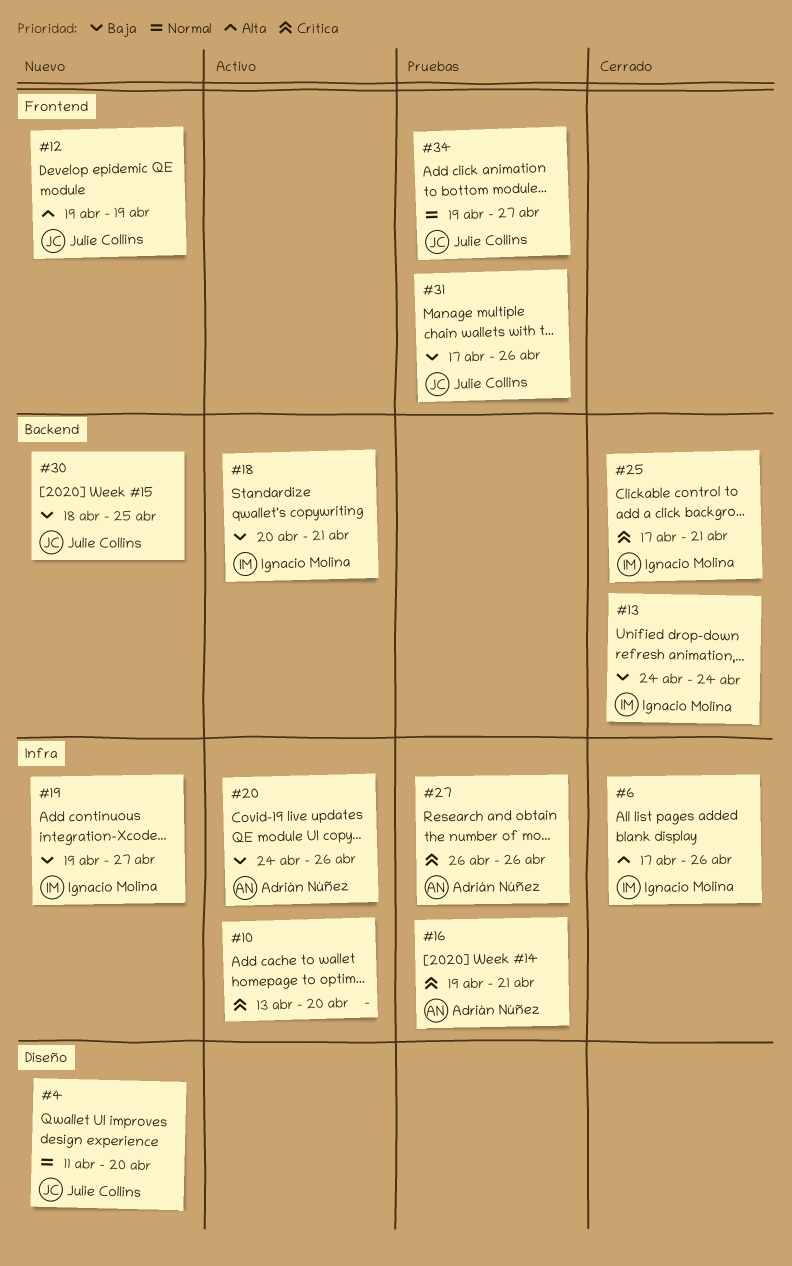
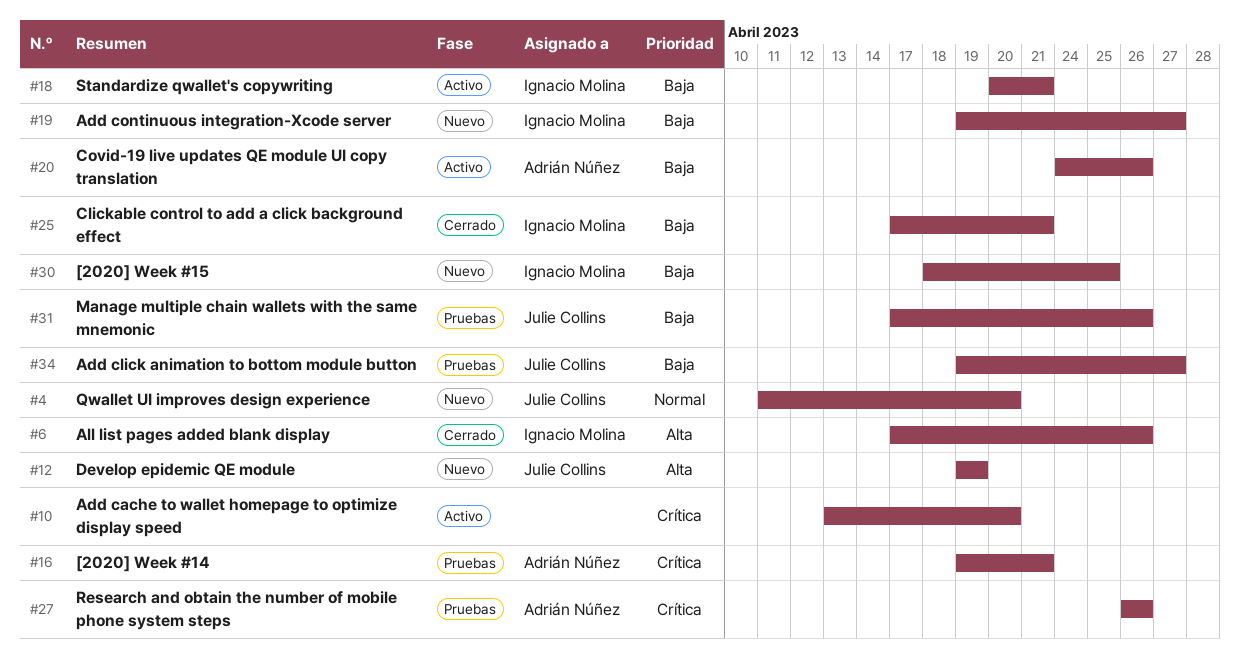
#13: present -> none
#25, priority: Crítica -> Baja
#30, owner: Julie Collins -> Ignacio Molina
#34, priority: Normal -> Baja

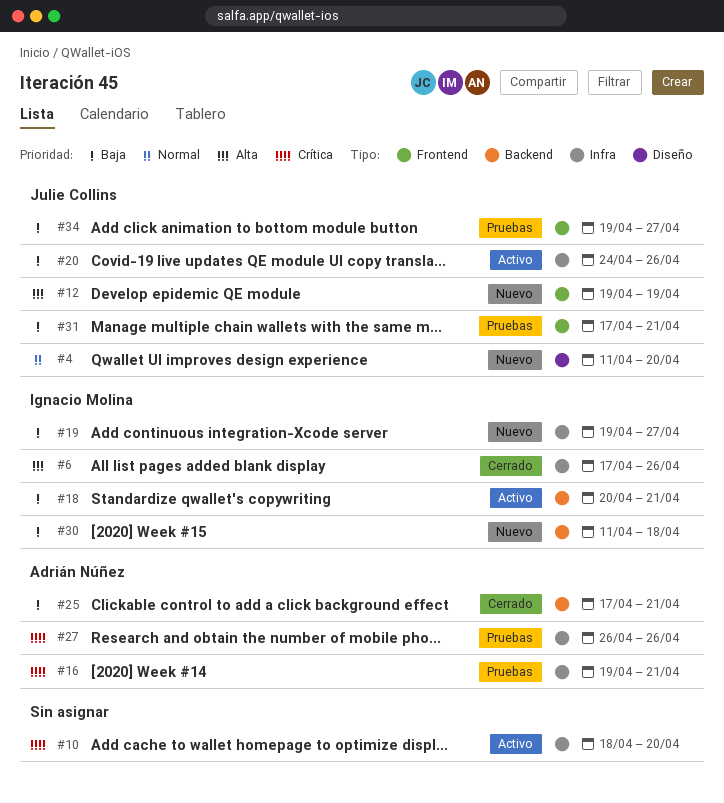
#10, start: Apr 13 -> Apr 18
#20, owner: Adrián Núñez -> Julie Collins
#25, owner: Ignacio Molina -> Adrián Núñez
#30, start: Apr 18 -> Apr 11
#30, due: Apr 25 -> Apr 18
#31, due: Apr 26 -> Apr 21

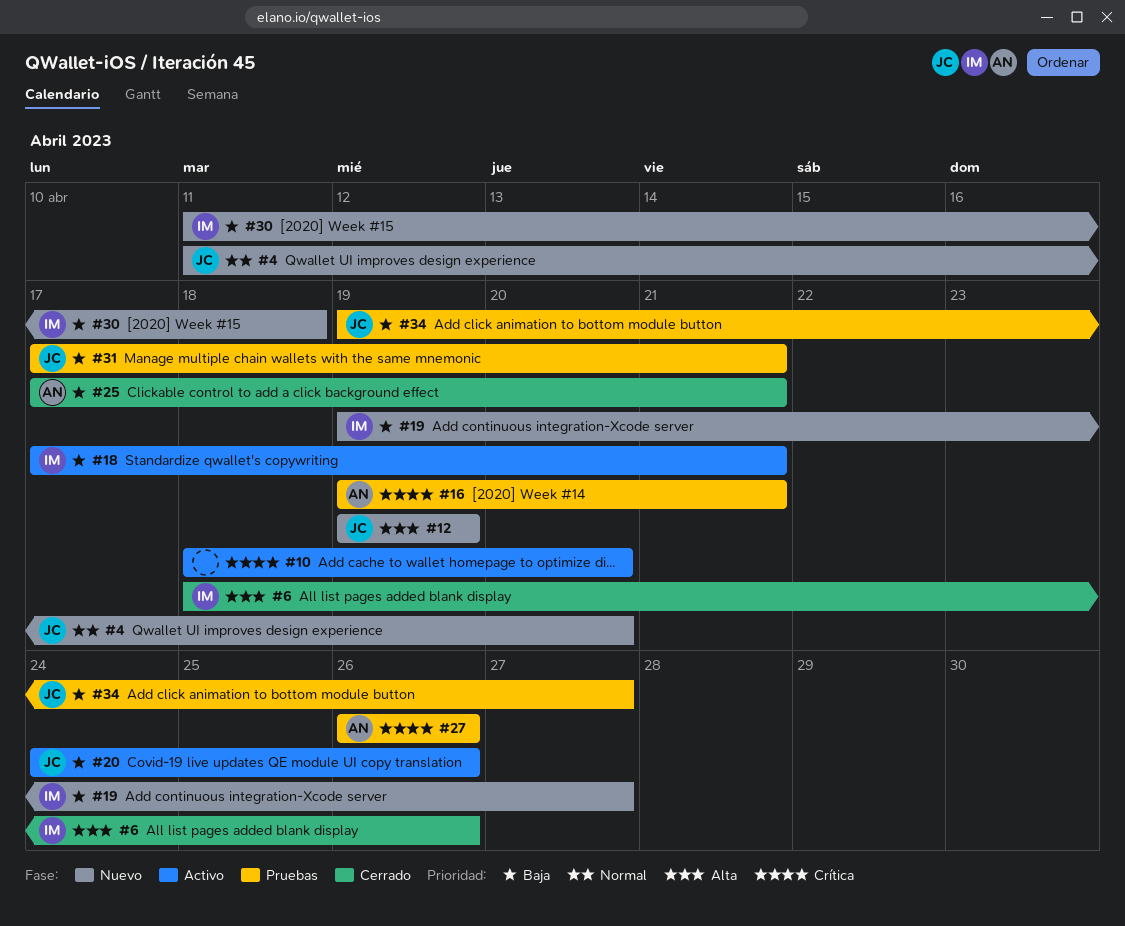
#6, start: Apr 17 -> Apr 18
#18, start: Apr 20 -> Apr 17

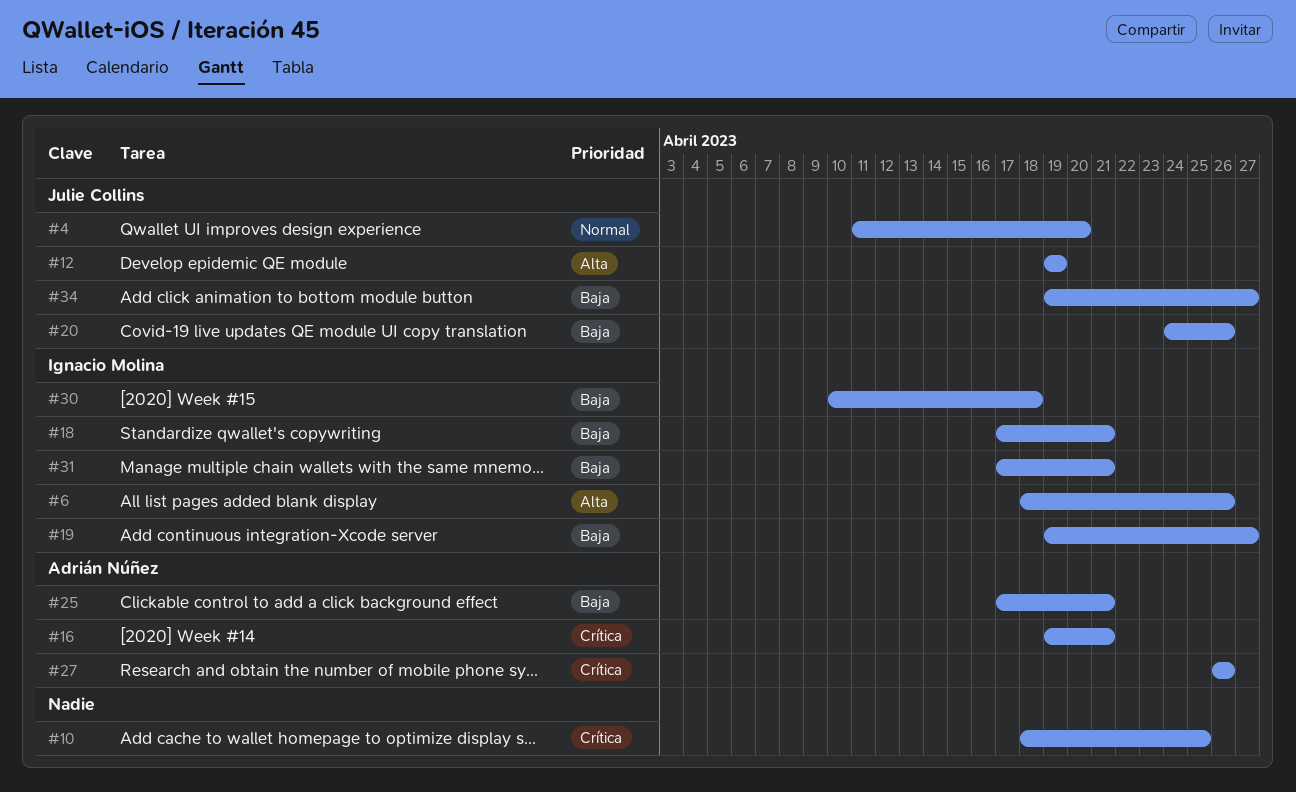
#10, due: Apr 20 -> Apr 25
#30, start: Apr 11 -> Apr 10
#31, owner: Julie Collins -> Ignacio Molina

